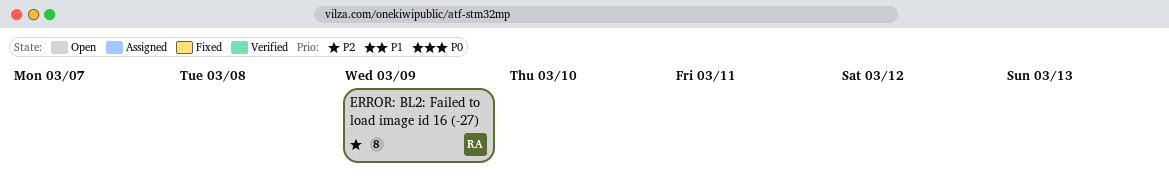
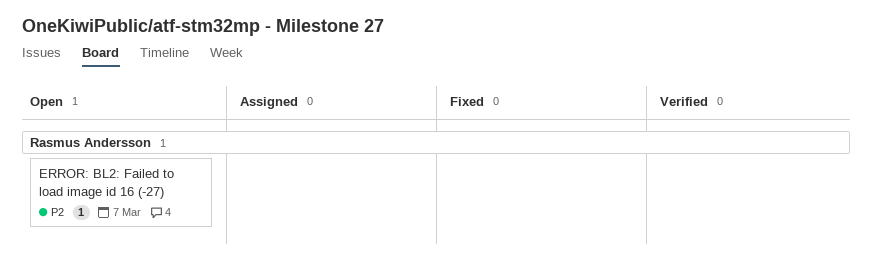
ERROR: BL2: Failed to load image id 16 (-27), estimate: 8 -> 1
ERROR: BL2: Failed to load image id 16 (-27), due: Mar 9 -> Mar 7

